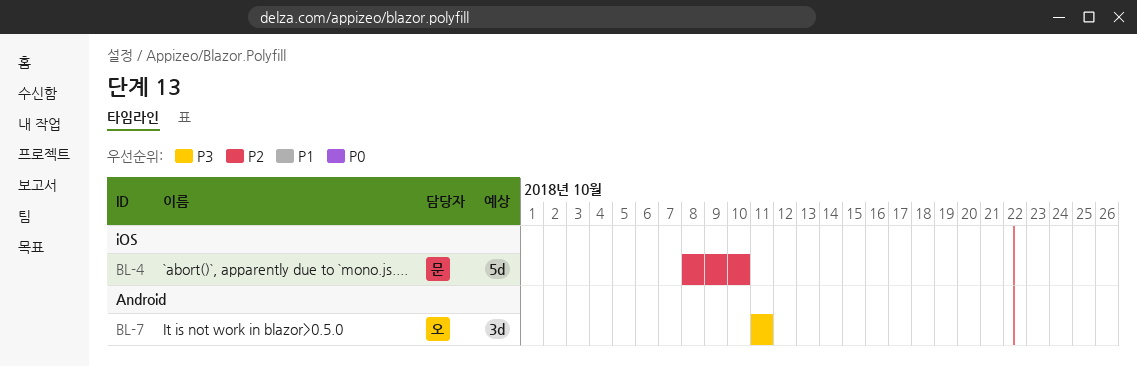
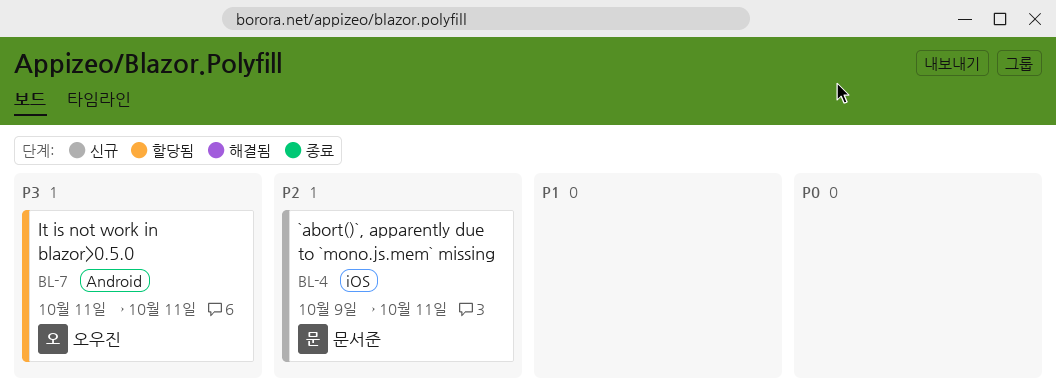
BL-4, start: Oct 8 -> Oct 9
BL-4, due: Oct 10 -> Oct 11

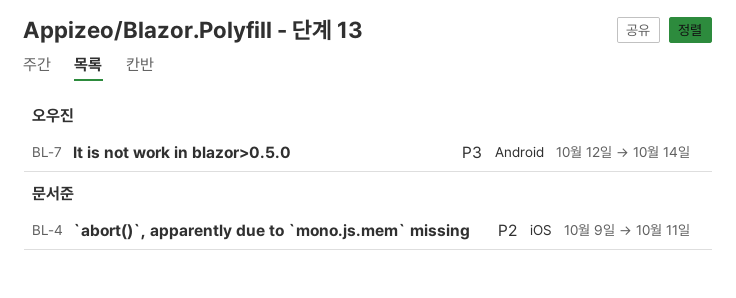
BL-7, start: Oct 11 -> Oct 12
BL-7, due: Oct 11 -> Oct 14

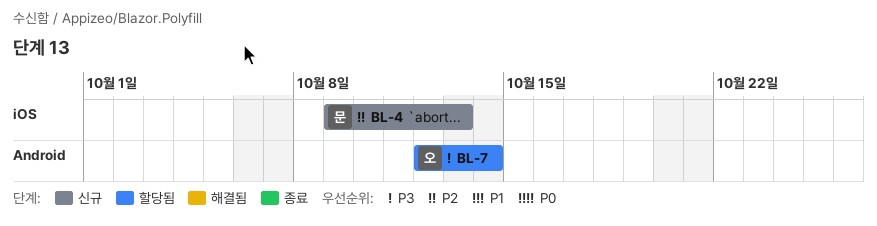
BL-4, due: Oct 11 -> Oct 13

